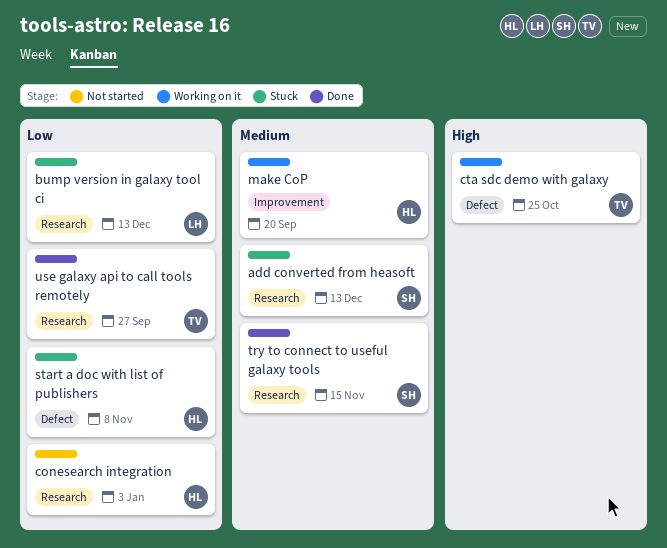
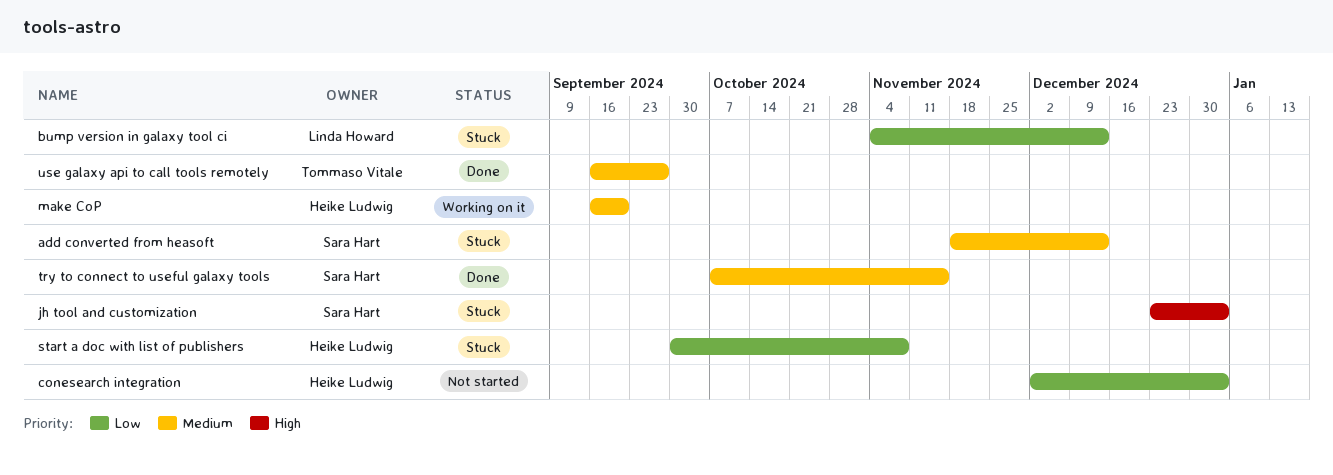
cta sdc demo with galaxy: present -> none
jh tool and customization: none -> present
use galaxy api to call tools remotely, priority: Low -> Medium

